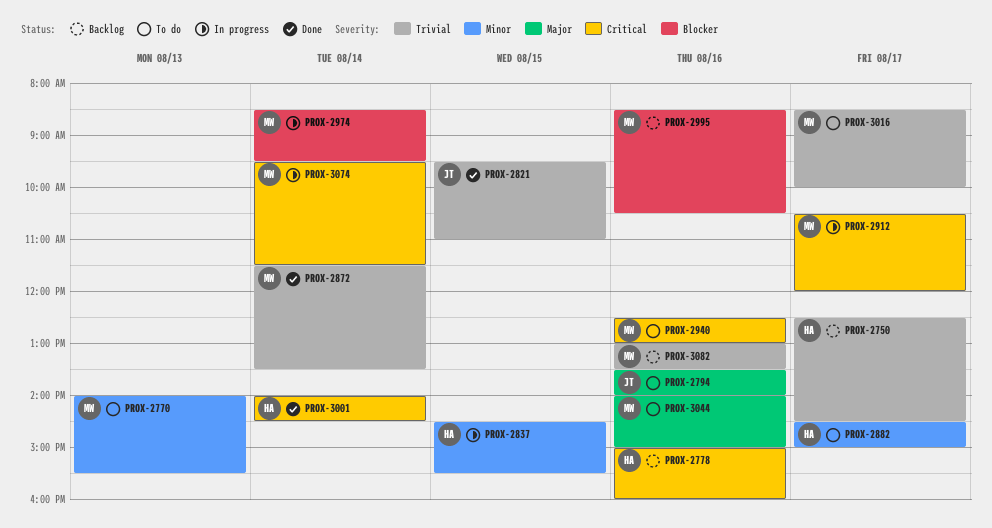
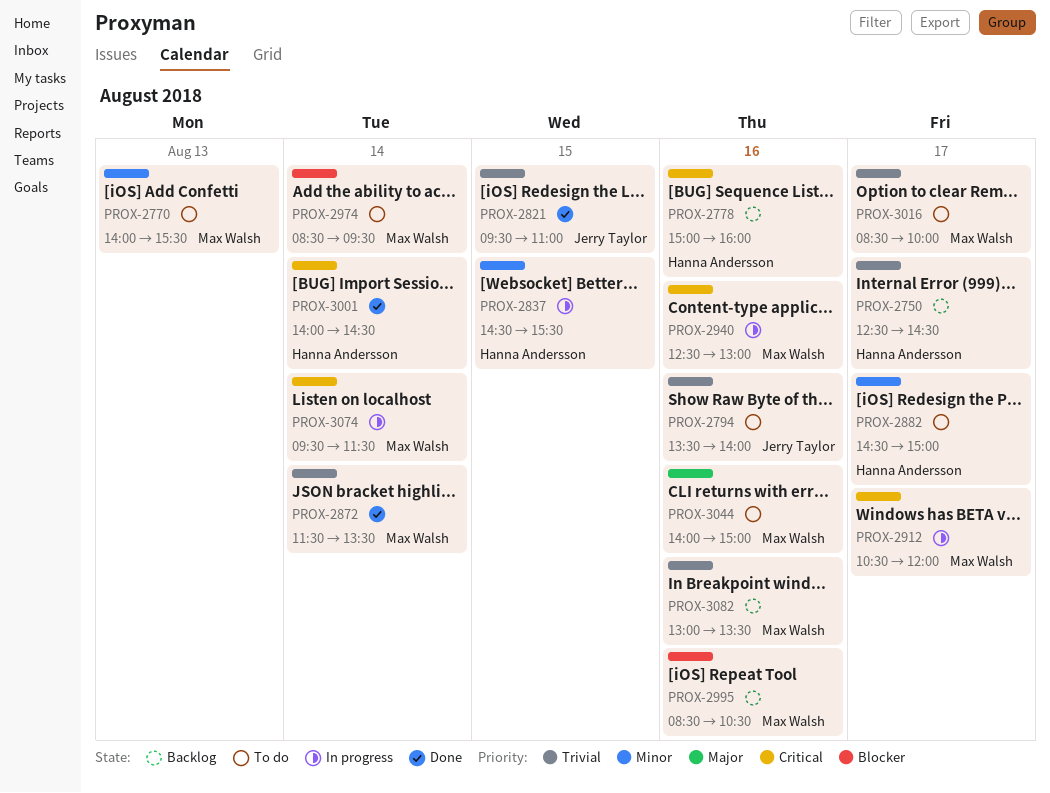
PROX-2794, priority: Major -> Trivial
PROX-2940, status: To do -> In progress
PROX-2974, status: In progress -> To do

